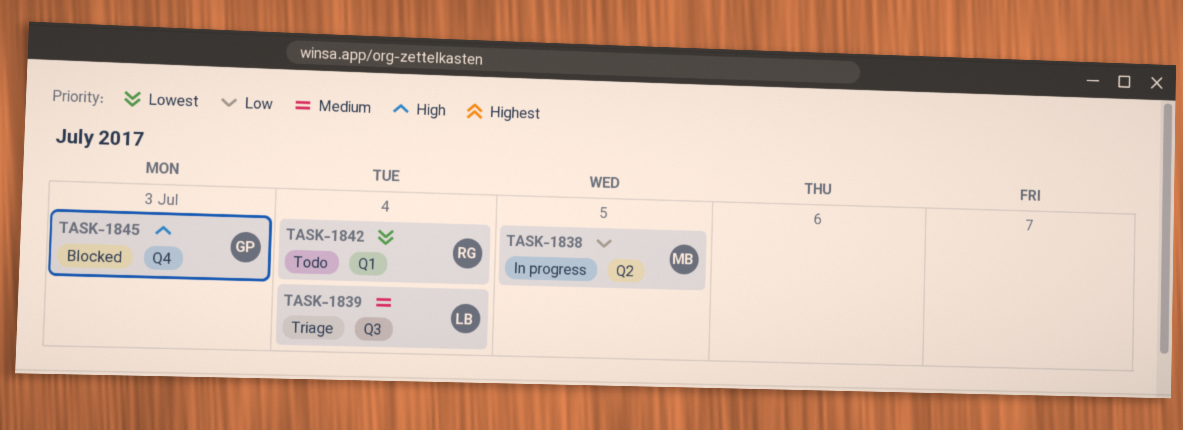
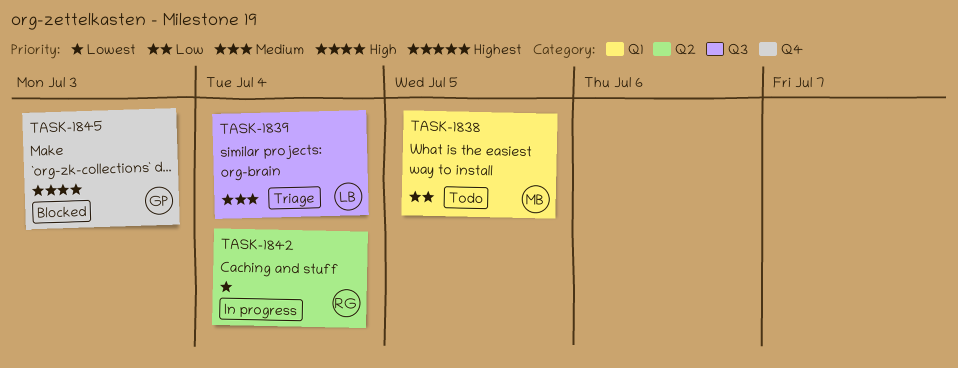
TASK-1838, status: In progress -> Todo
TASK-1838, label: Q2 -> Q1
TASK-1842, status: Todo -> In progress
TASK-1842, label: Q1 -> Q2

